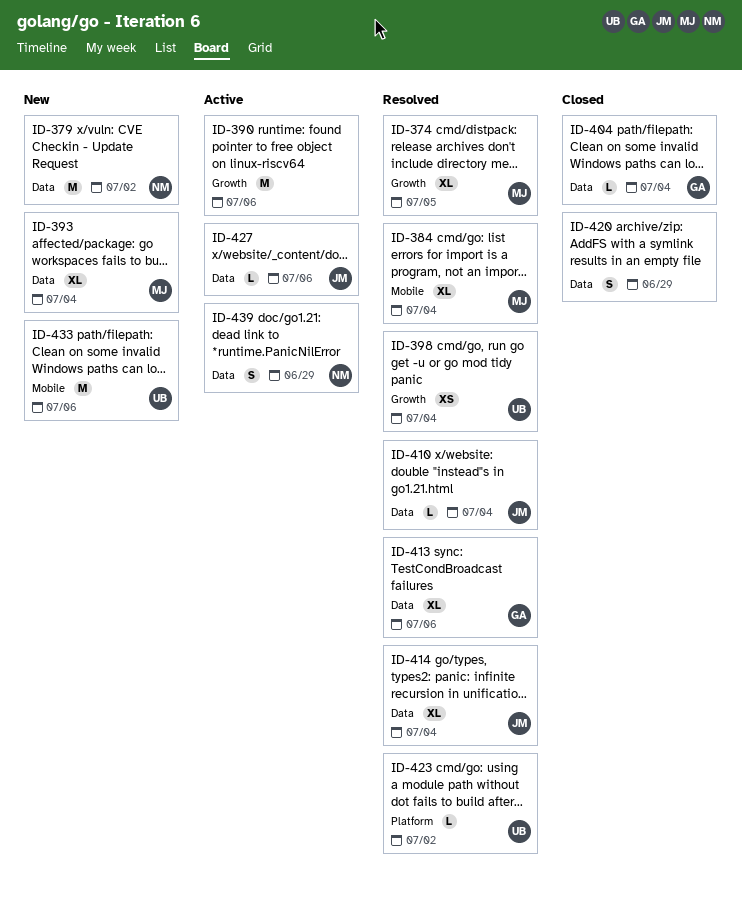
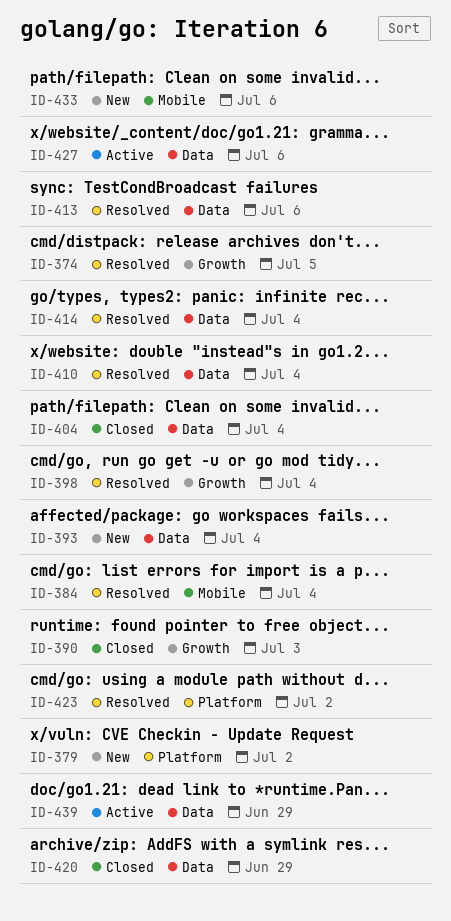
ID-379, label: Data -> Platform
ID-390, status: Active -> Closed
ID-390, due: Jul 6 -> Jul 3

